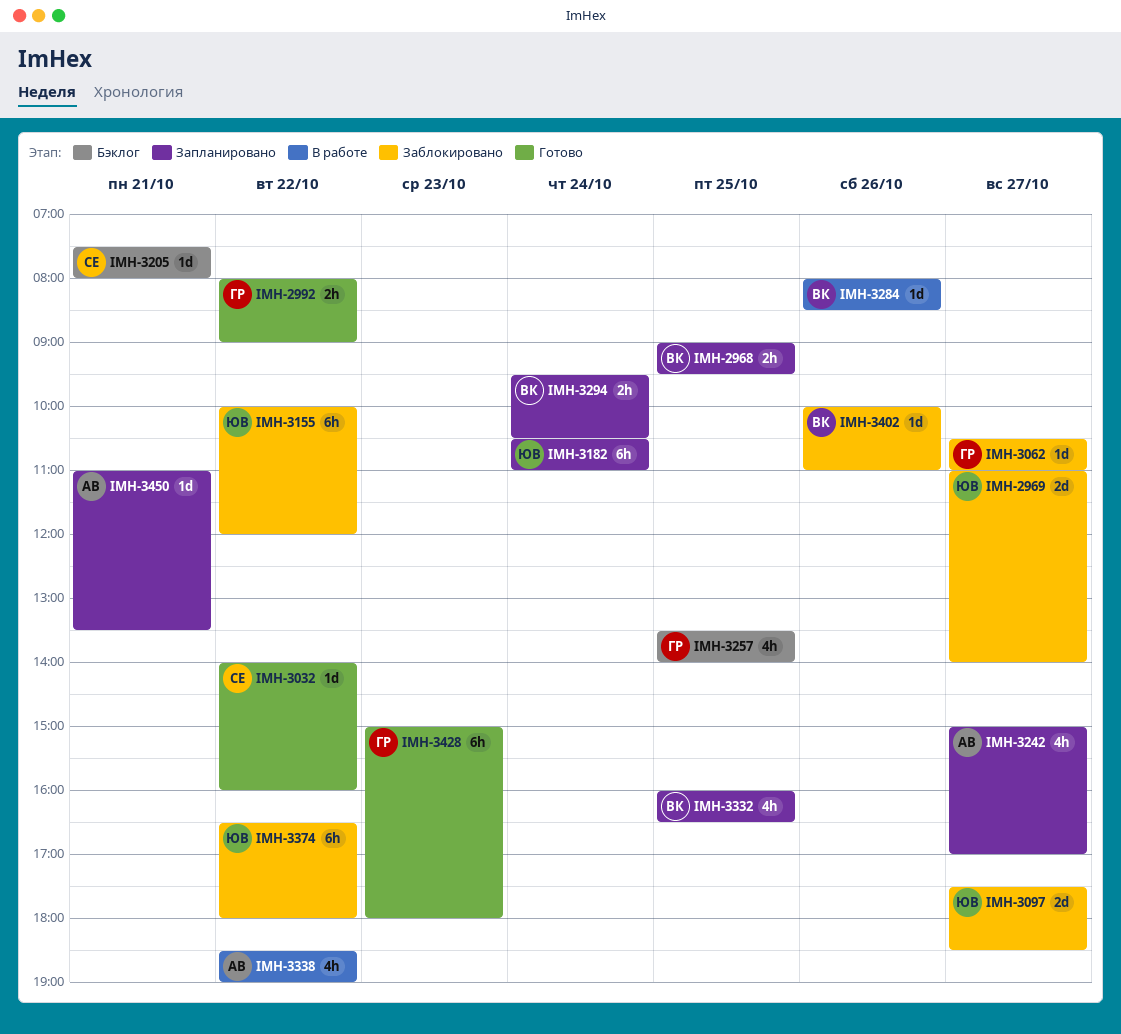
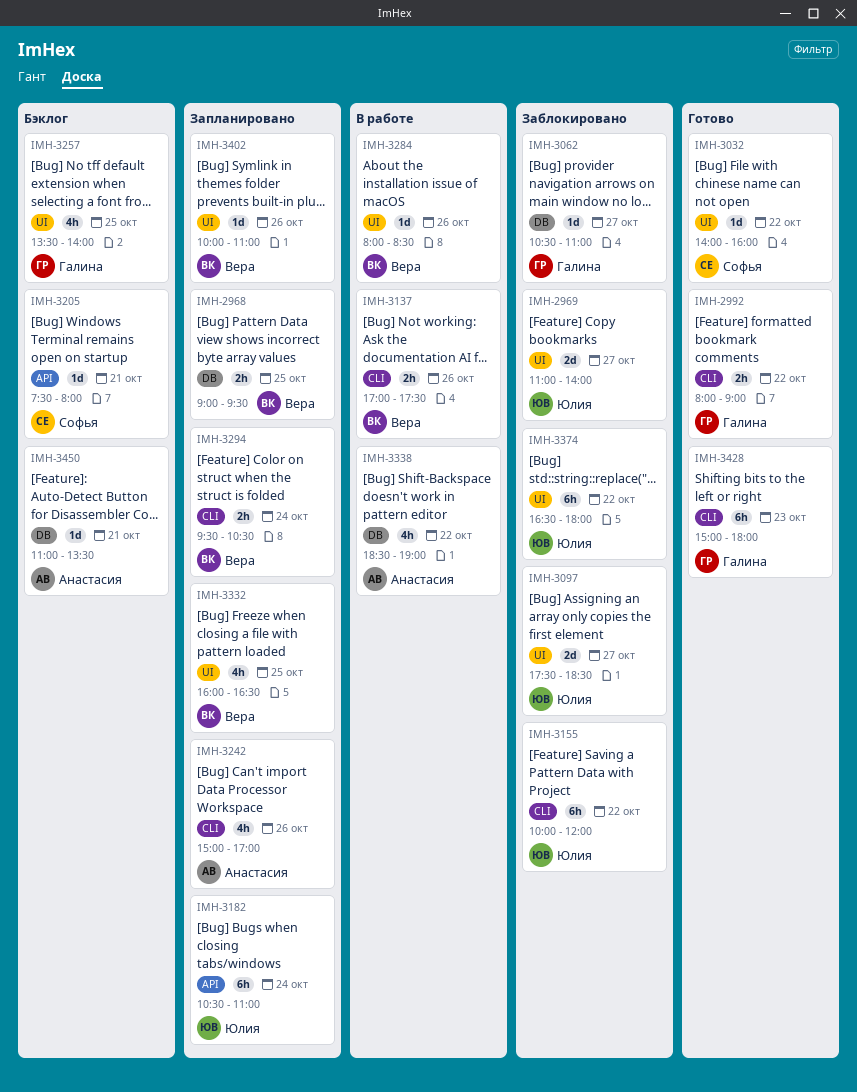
IMH-3137: none -> present
IMH-3242, day: Oct 27 -> Oct 26
IMH-3402, status: Заблокировано -> Запланировано
IMH-3450, status: Запланировано -> Бэклог

